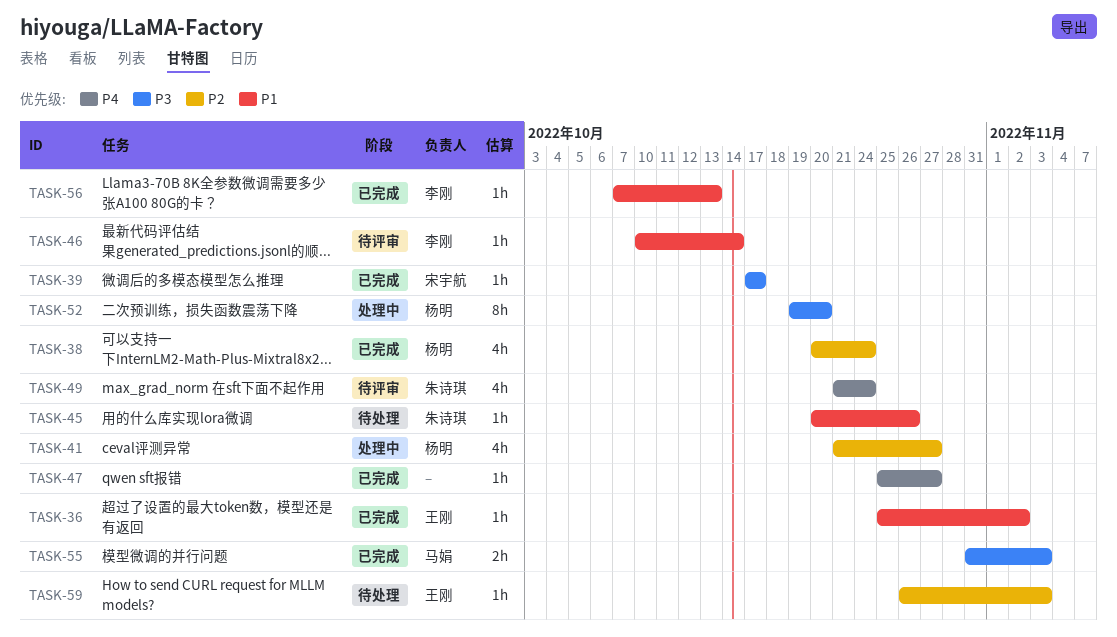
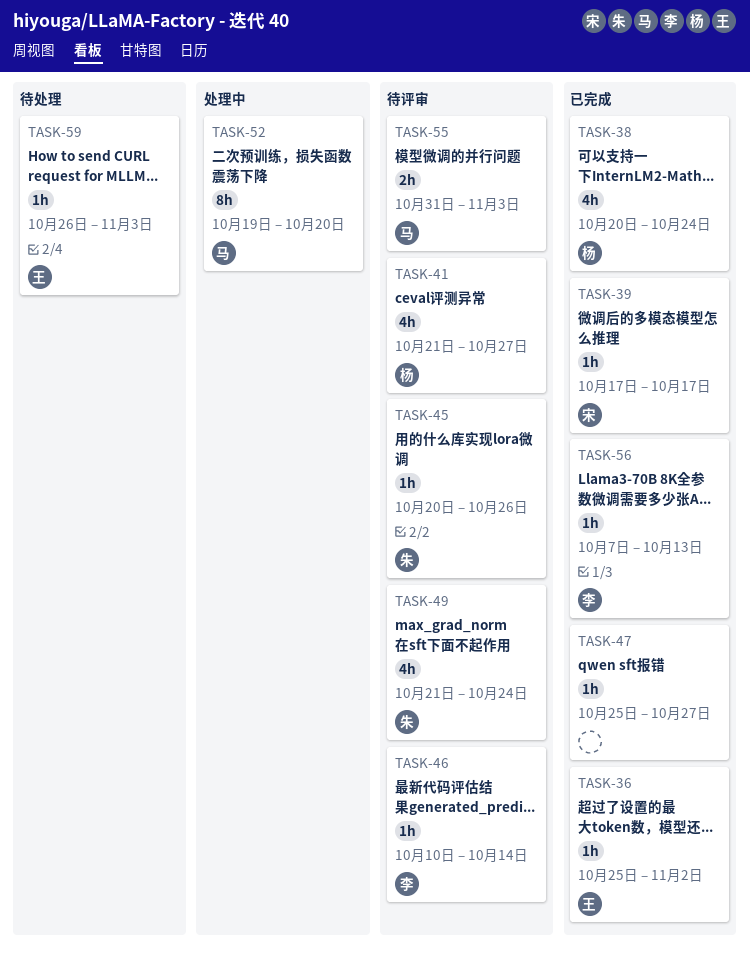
TASK-41, status: 处理中 -> 待评审
TASK-45, status: 待处理 -> 待评审
TASK-52, owner: 杨明 -> 马娟
TASK-55, status: 已完成 -> 待评审

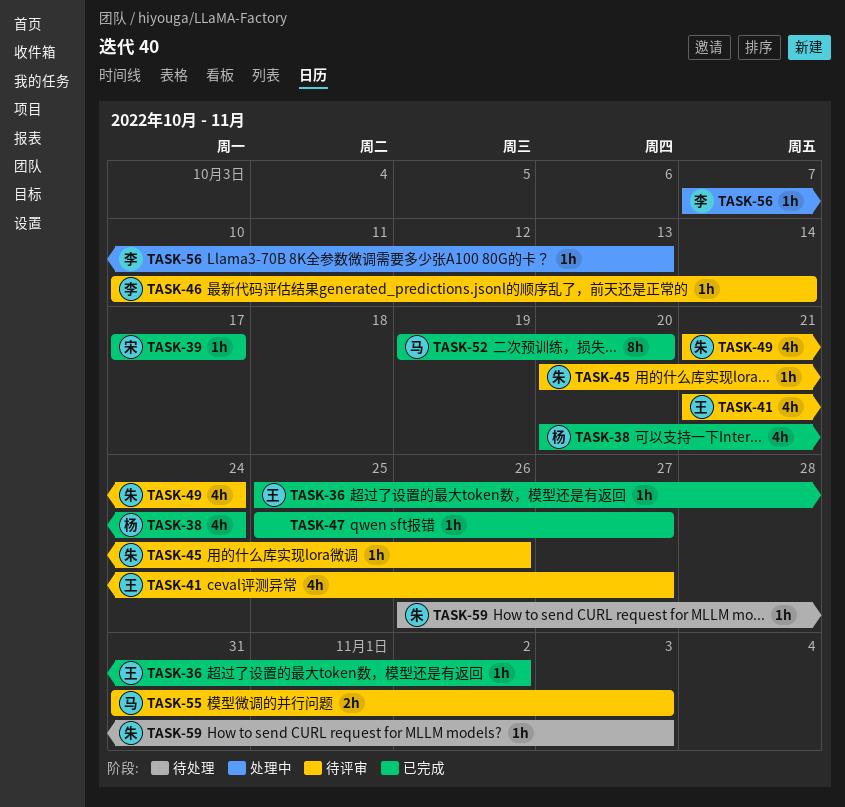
TASK-41, owner: 杨 -> 王
TASK-52, status: 处理中 -> 已完成
TASK-56, status: 已完成 -> 处理中
TASK-59, owner: 王 -> 朱

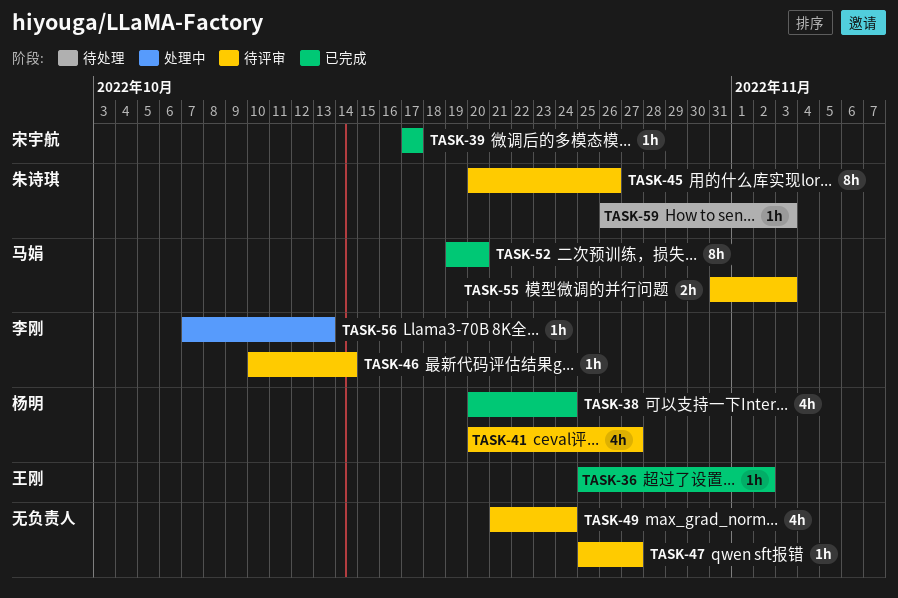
TASK-41, owner: 王刚 -> 杨明
TASK-41, start: Oct 21 -> Oct 20
TASK-45, estimate: 1h -> 8h
TASK-47, status: 已完成 -> 待评审
TASK-49, owner: 朱诗琪 -> none

